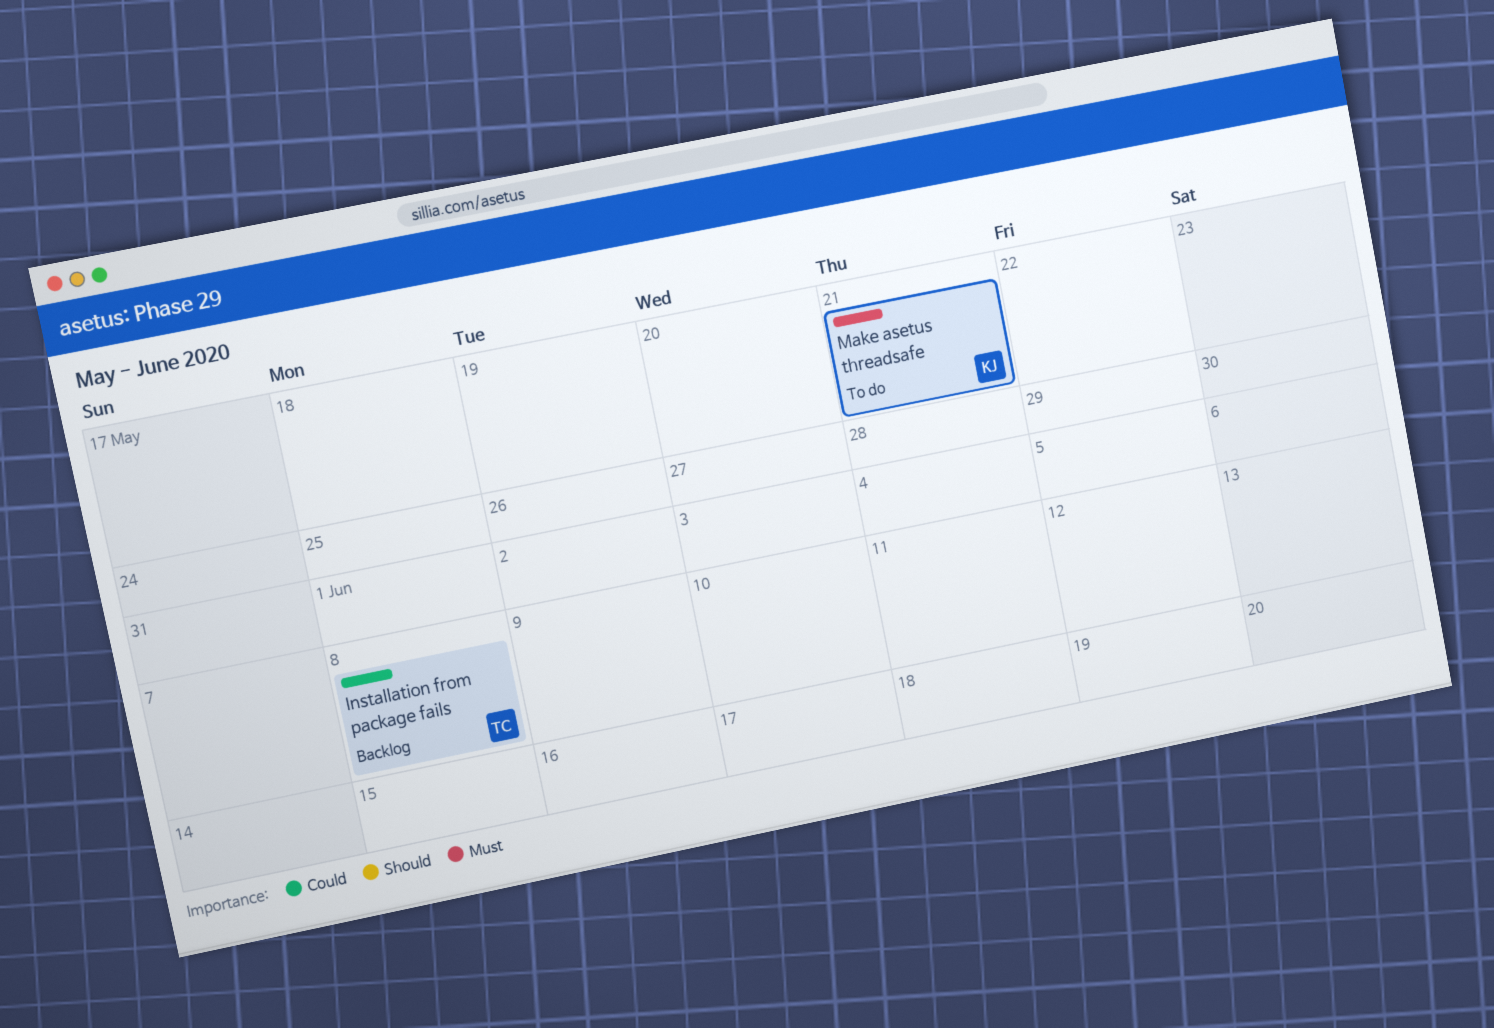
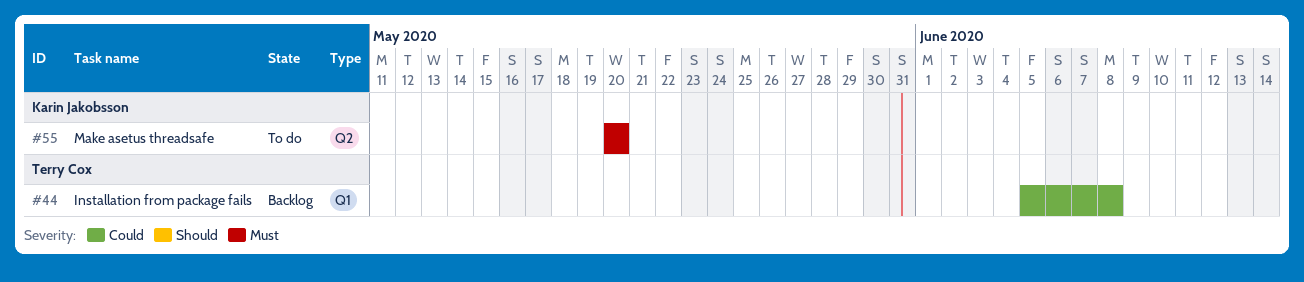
Make asetus threadsafe, due: May 21 -> May 20

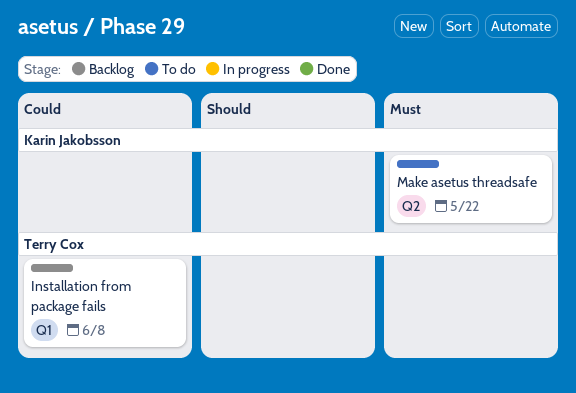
Make asetus threadsafe, due: May 20 -> May 22

